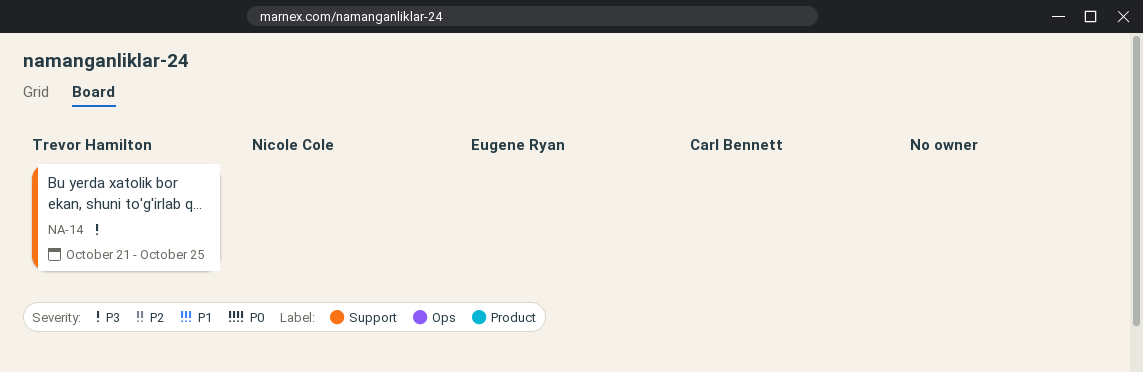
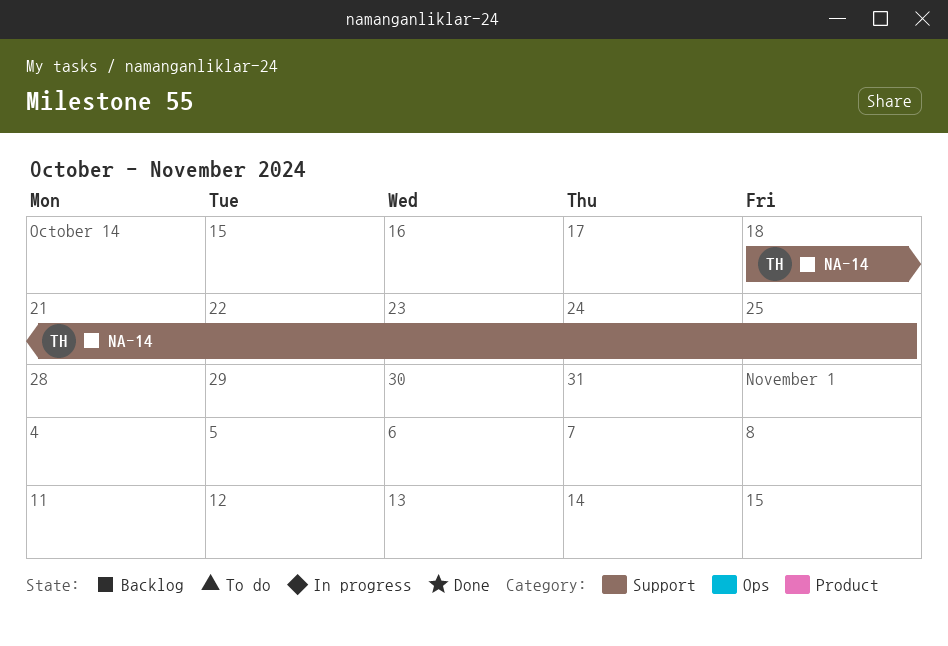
NA-14, start: Oct 21 -> Oct 18

